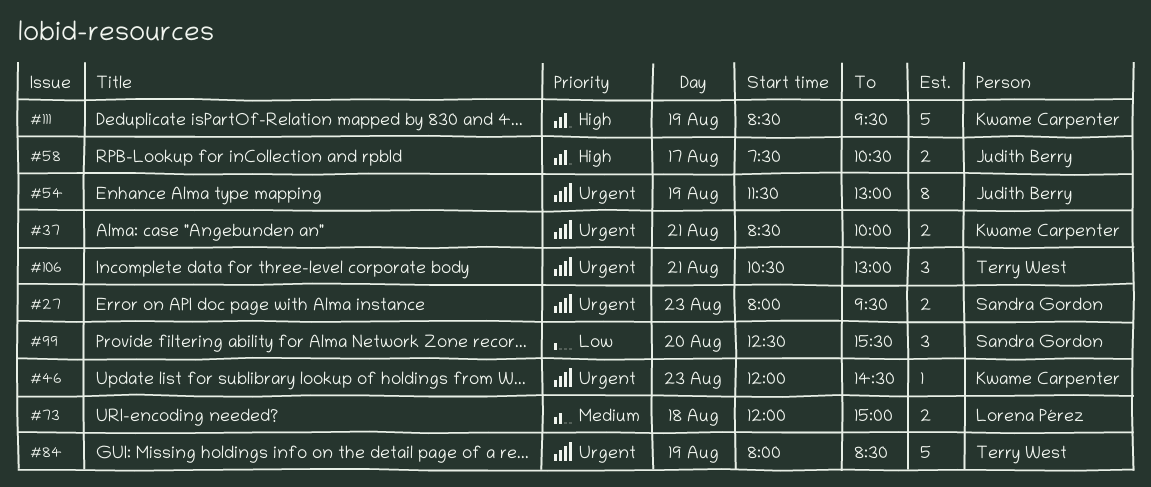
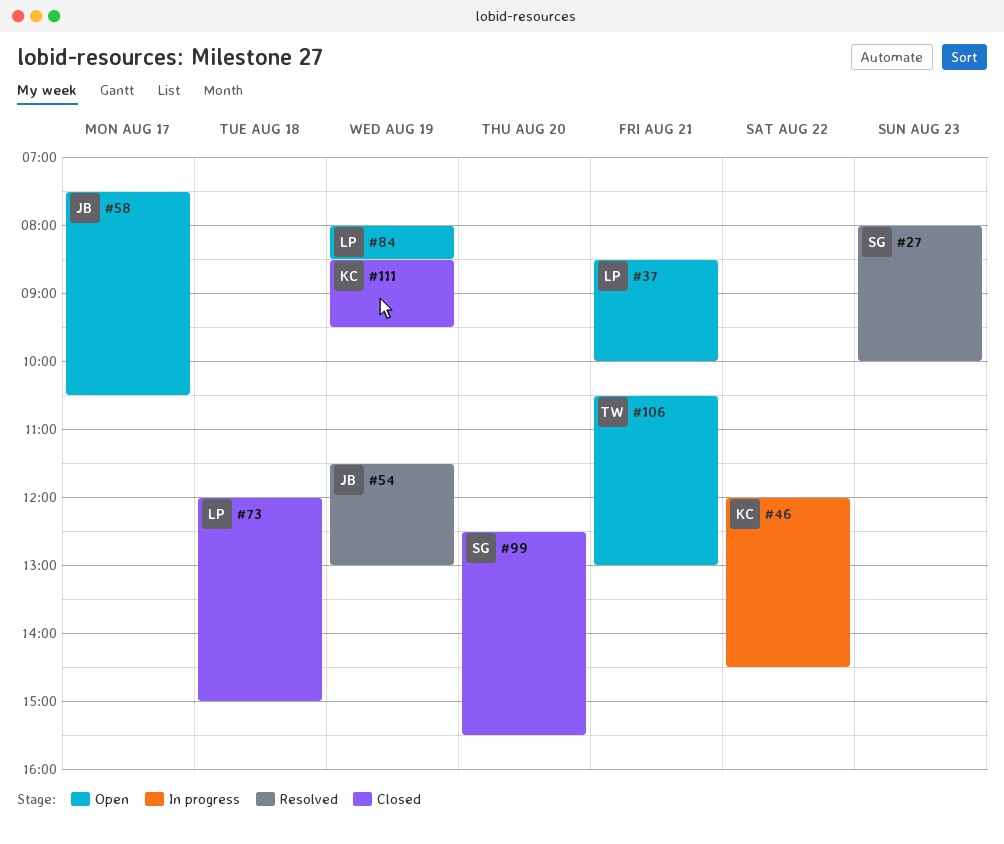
#27, ends: 09:30 -> 10:00
#37, owner: Kwame Carpenter -> Lorena Pérez
#46, day: Aug 23 -> Aug 22
#84, owner: Terry West -> Lorena Pérez

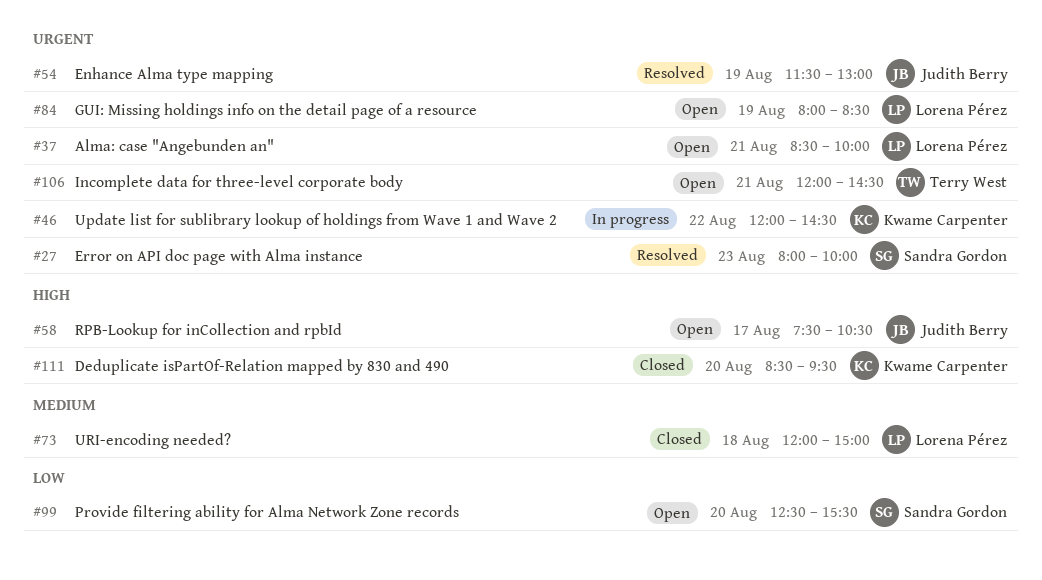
#99, status: Closed -> Open
#106, begins: 10:30 -> 12:00
#106, ends: 13:00 -> 14:30
#111, day: Aug 19 -> Aug 20

